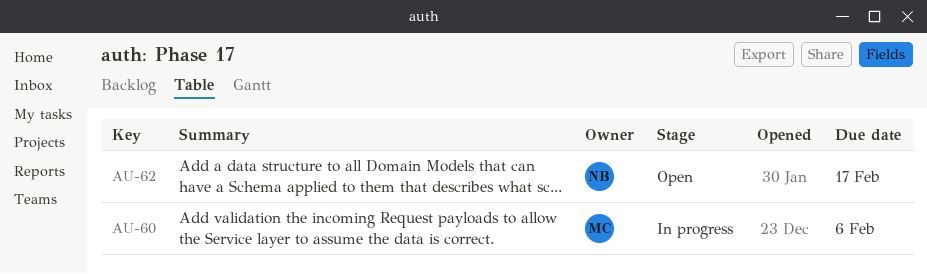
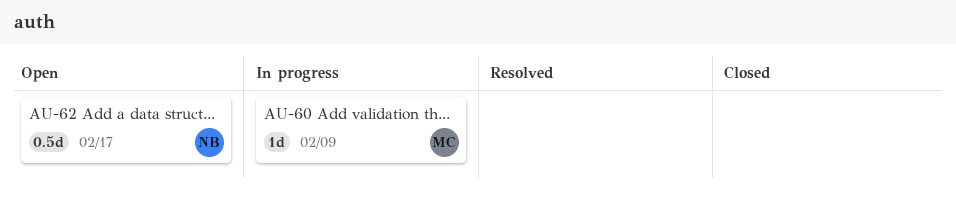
AU-60, due: Feb 6 -> Feb 9

